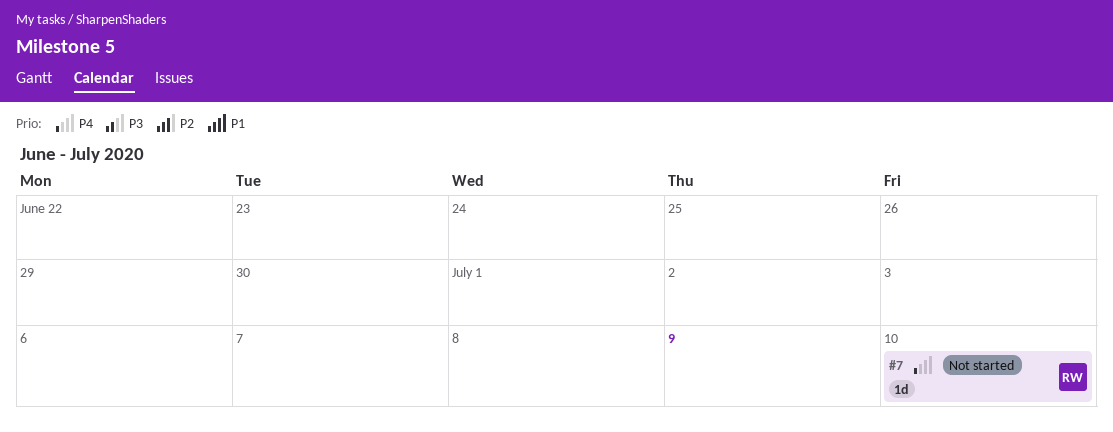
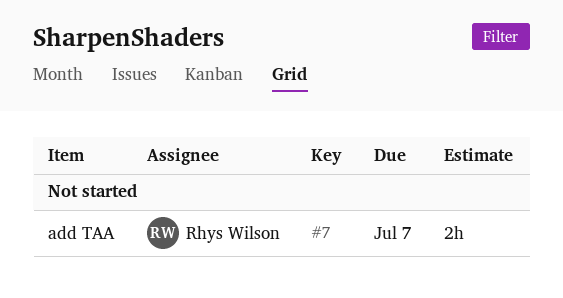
#7, estimate: 1d -> 2h
#7, due: Jul 10 -> Jul 7

